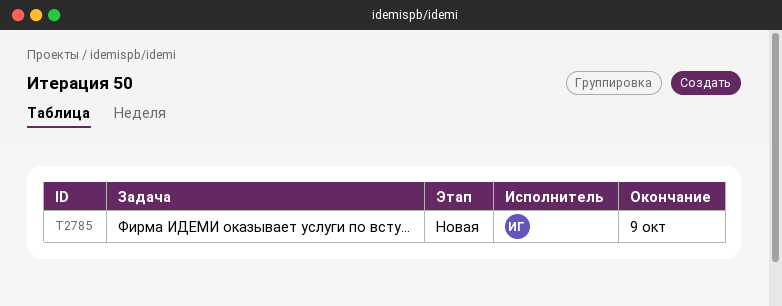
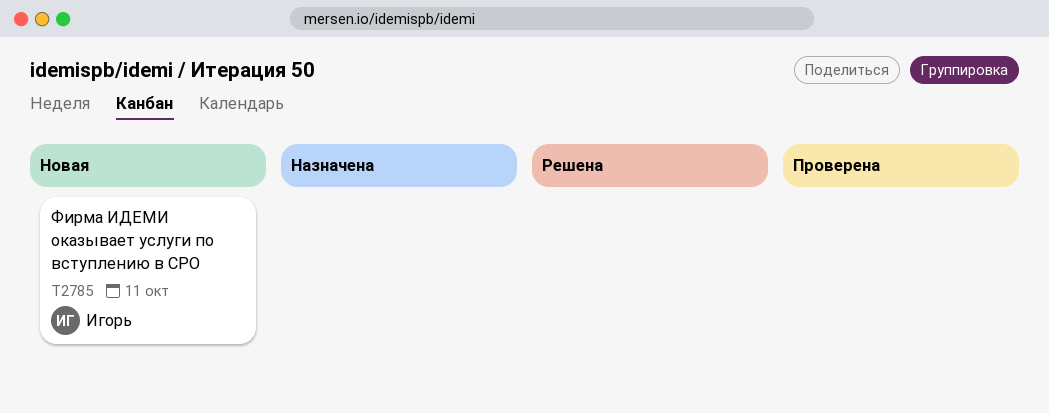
T2785, due: Oct 9 -> Oct 11

